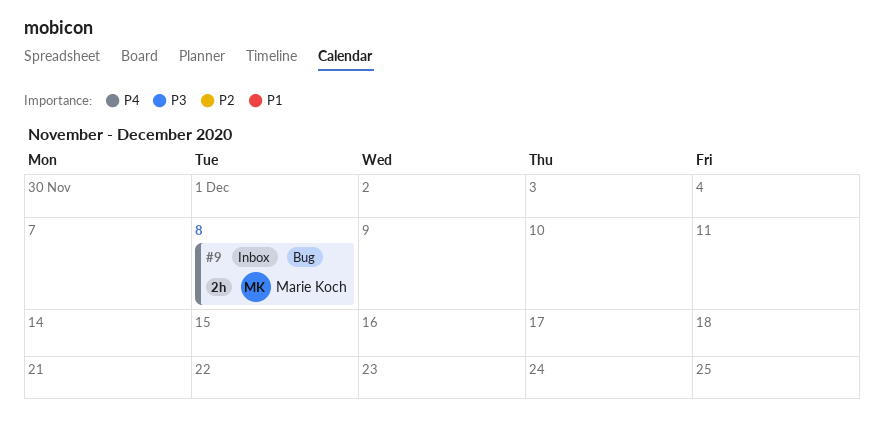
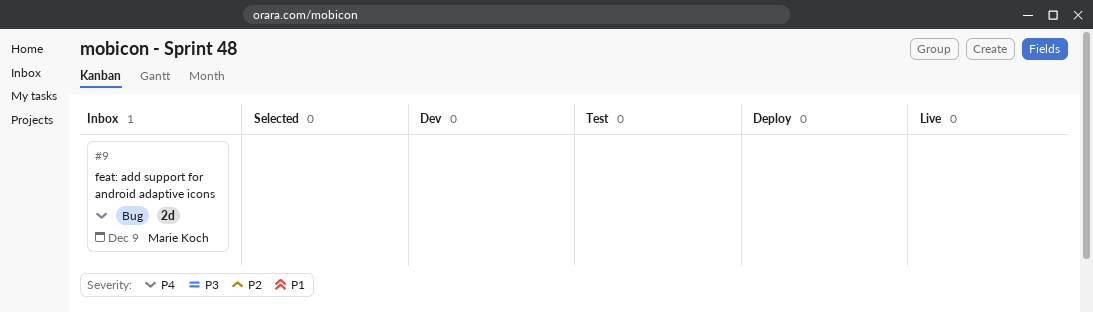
#9, estimate: 2h -> 2d
#9, due: Dec 8 -> Dec 9

